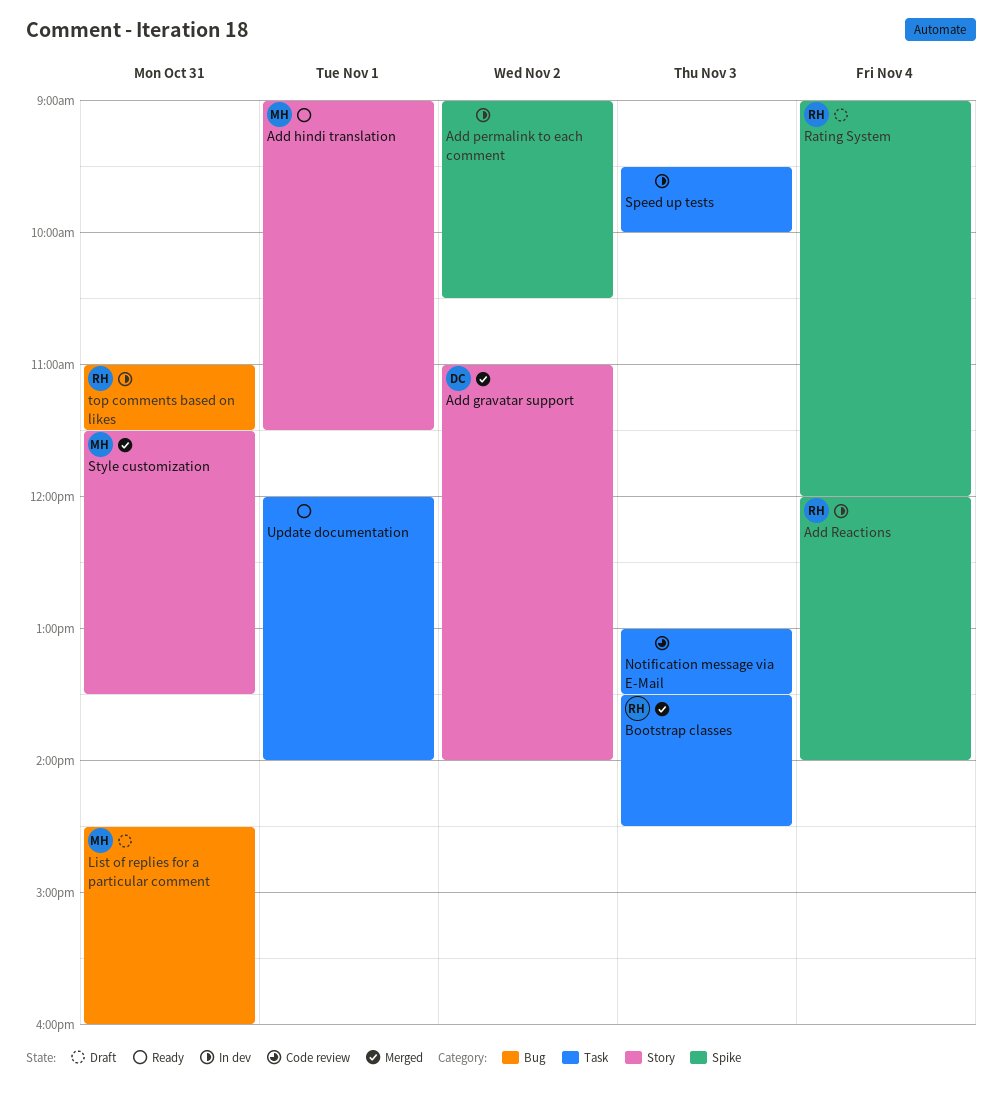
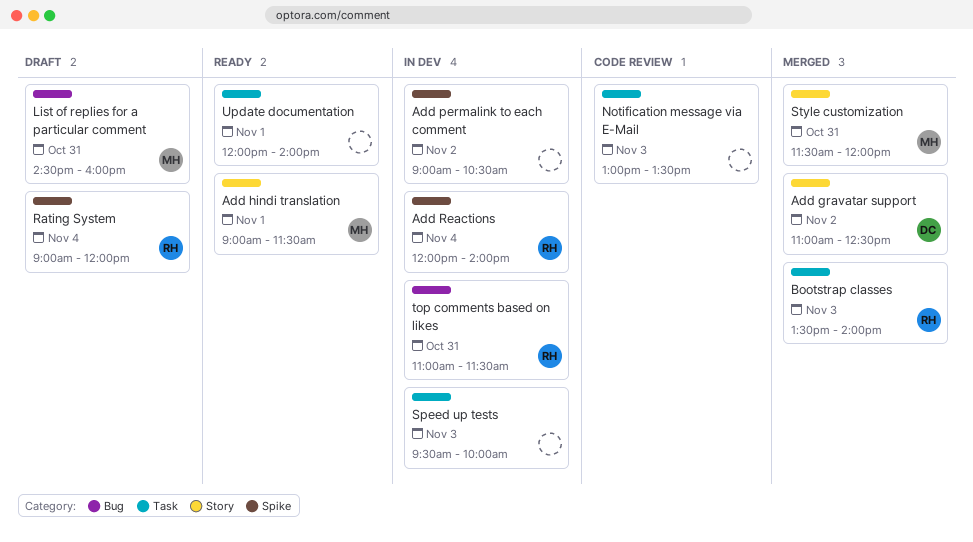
Add gravatar support, ends: 14:00 -> 12:30
Bootstrap classes, ends: 14:30 -> 14:00
Style customization, ends: 13:30 -> 12:00

